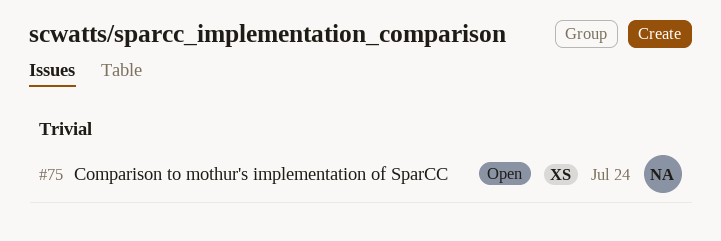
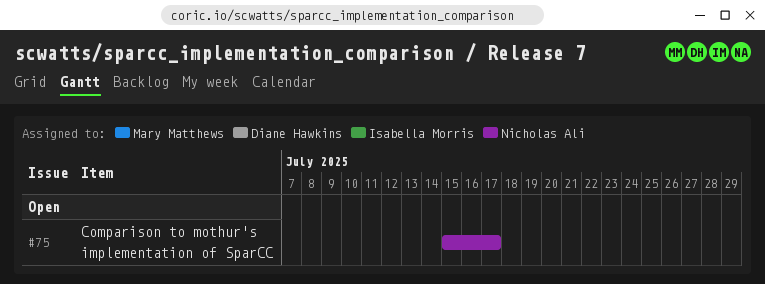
#75, due: Jul 24 -> Jul 17

